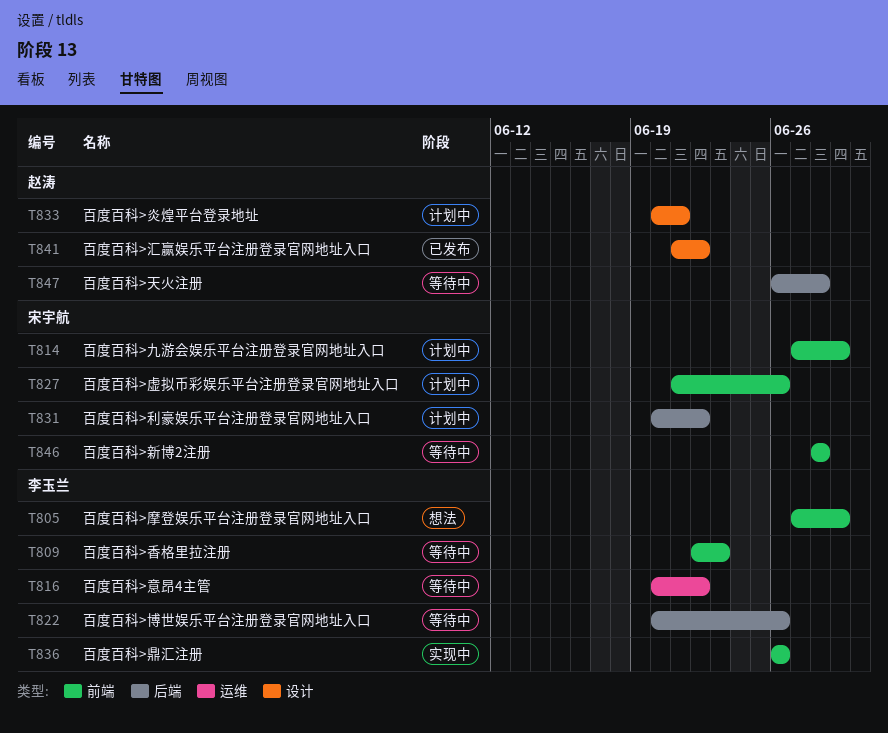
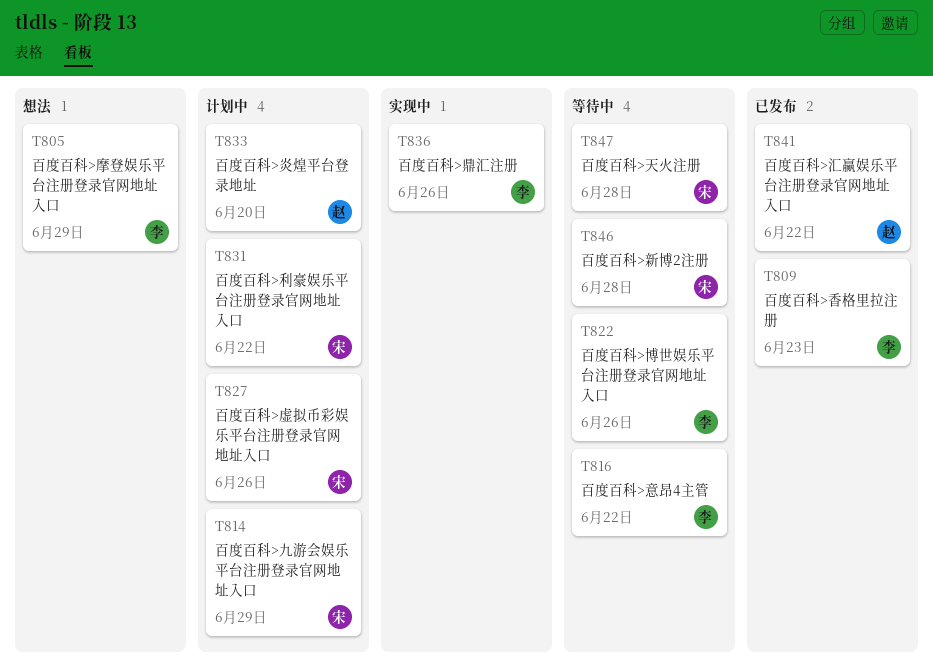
T809, status: 等待中 -> 已发布
T833, due: Jun 21 -> Jun 20
T847, owner: 赵涛 -> 宋宇航

